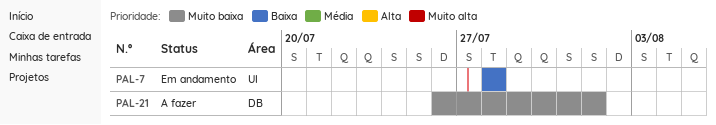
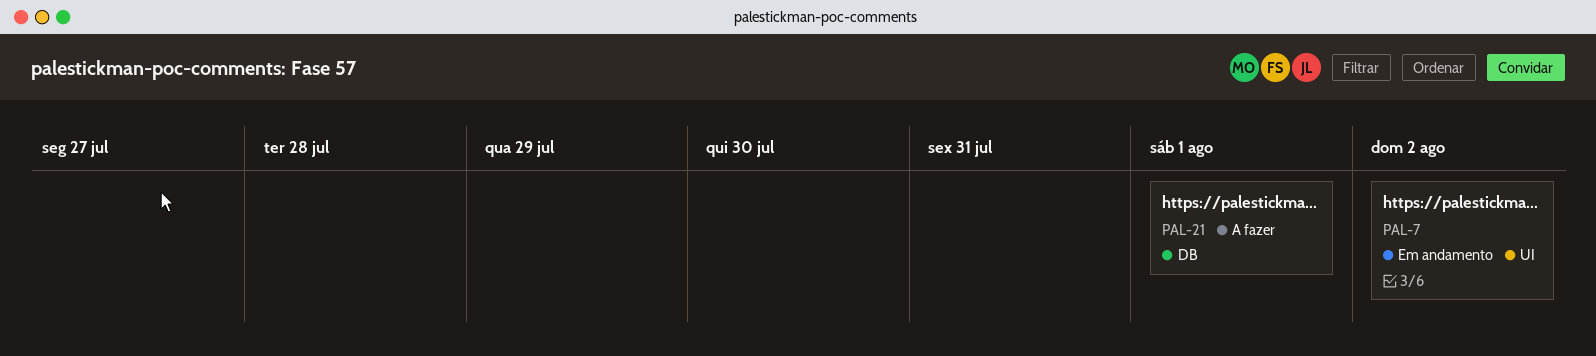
PAL-7, due: Jul 28 -> Aug 2

